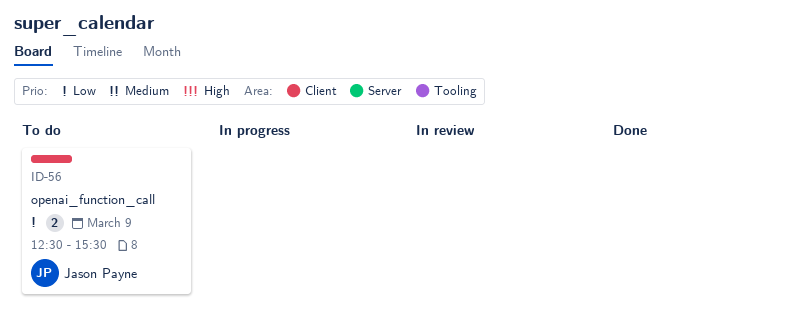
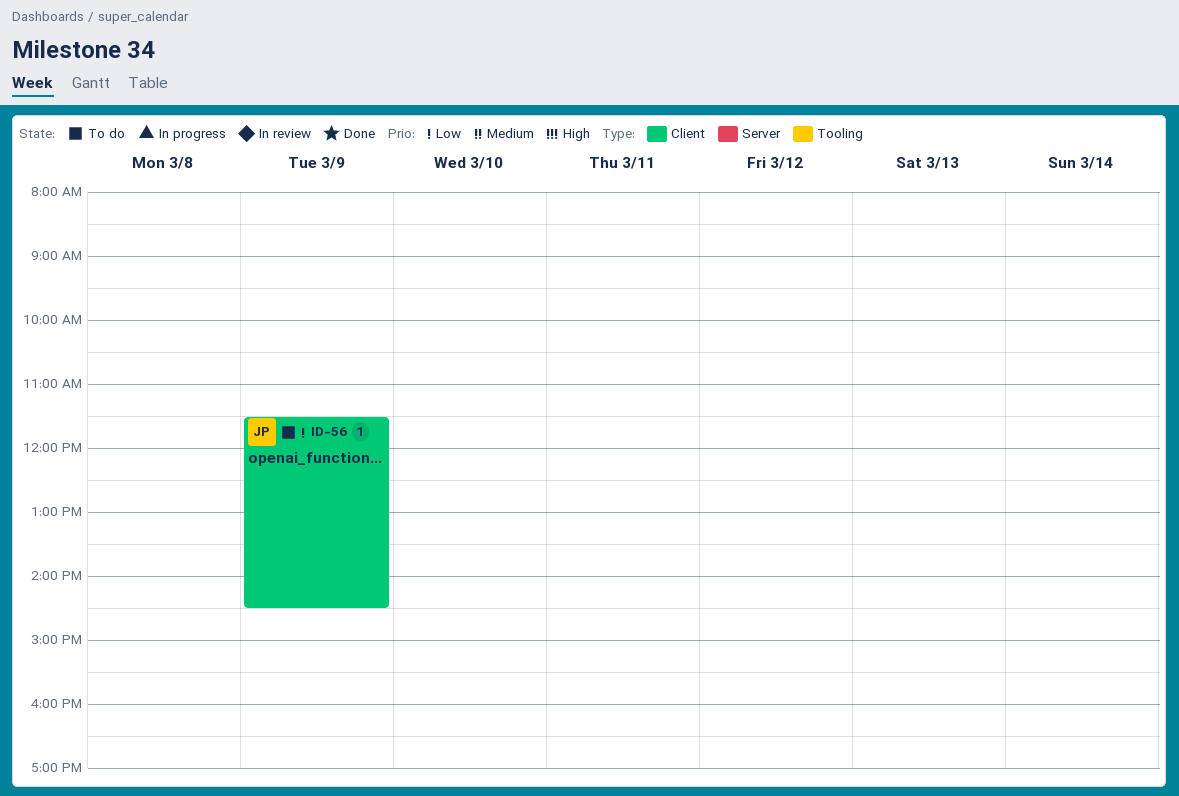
ID-56, estimate: 2 -> 1
ID-56, begins: 12:30 -> 11:30
ID-56, ends: 15:30 -> 14:30

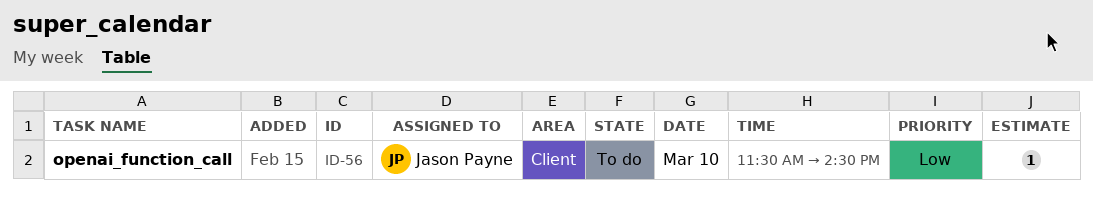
ID-56, day: Mar 9 -> Mar 10

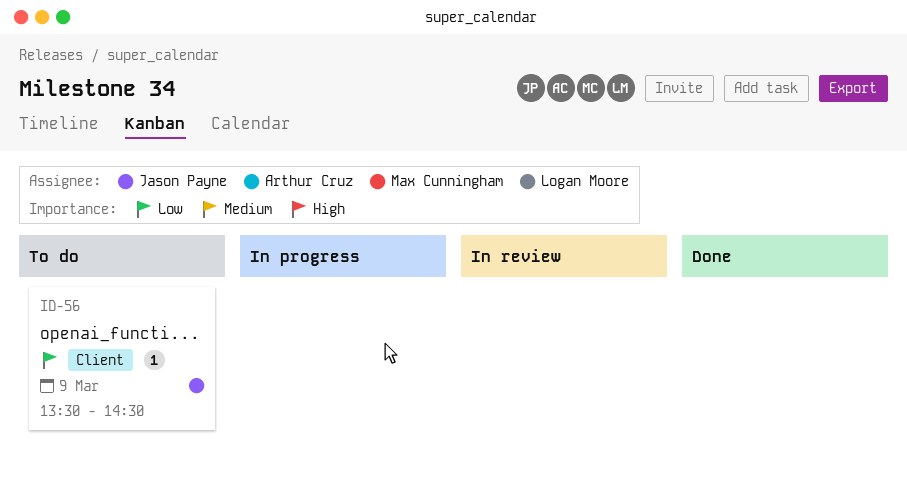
ID-56, day: Mar 10 -> Mar 9
ID-56, begins: 11:30 -> 13:30

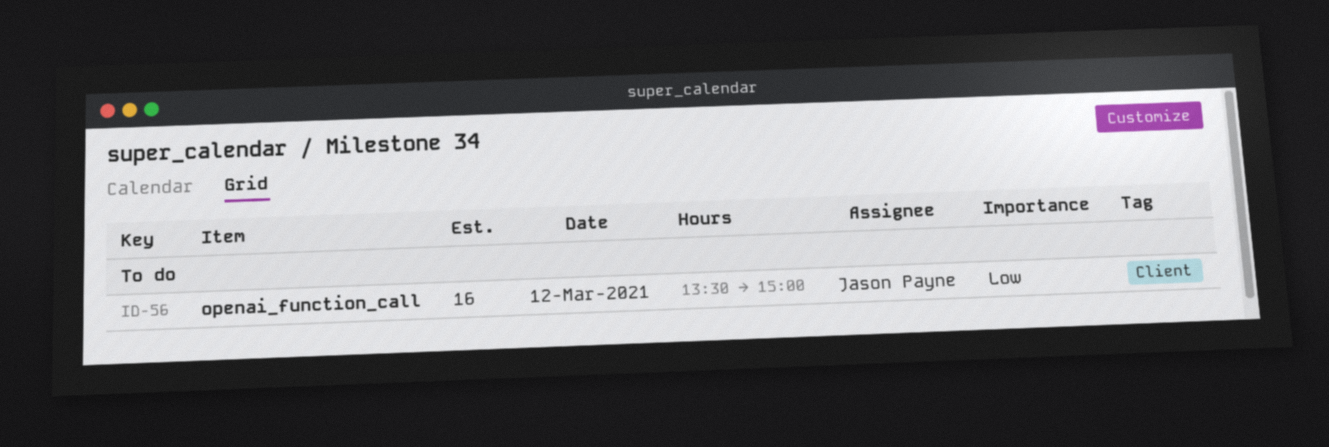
ID-56, estimate: 1 -> 16
ID-56, day: Mar 9 -> Mar 12
ID-56, ends: 14:30 -> 15:00

